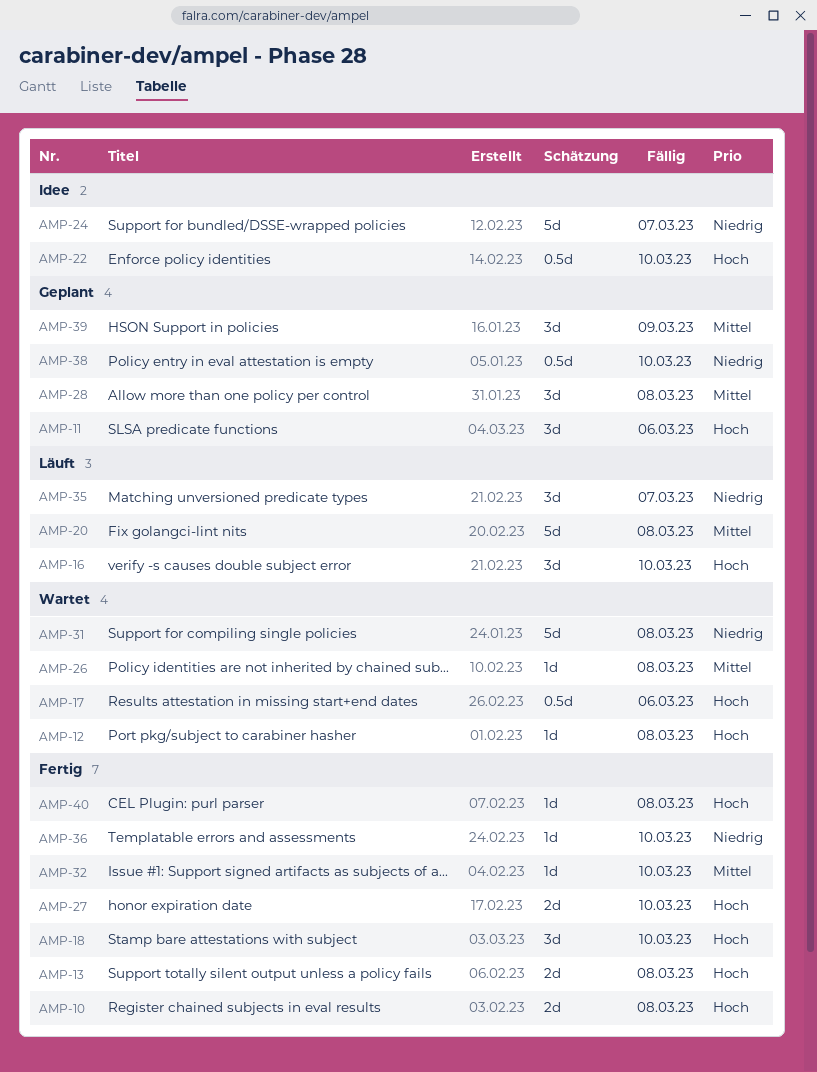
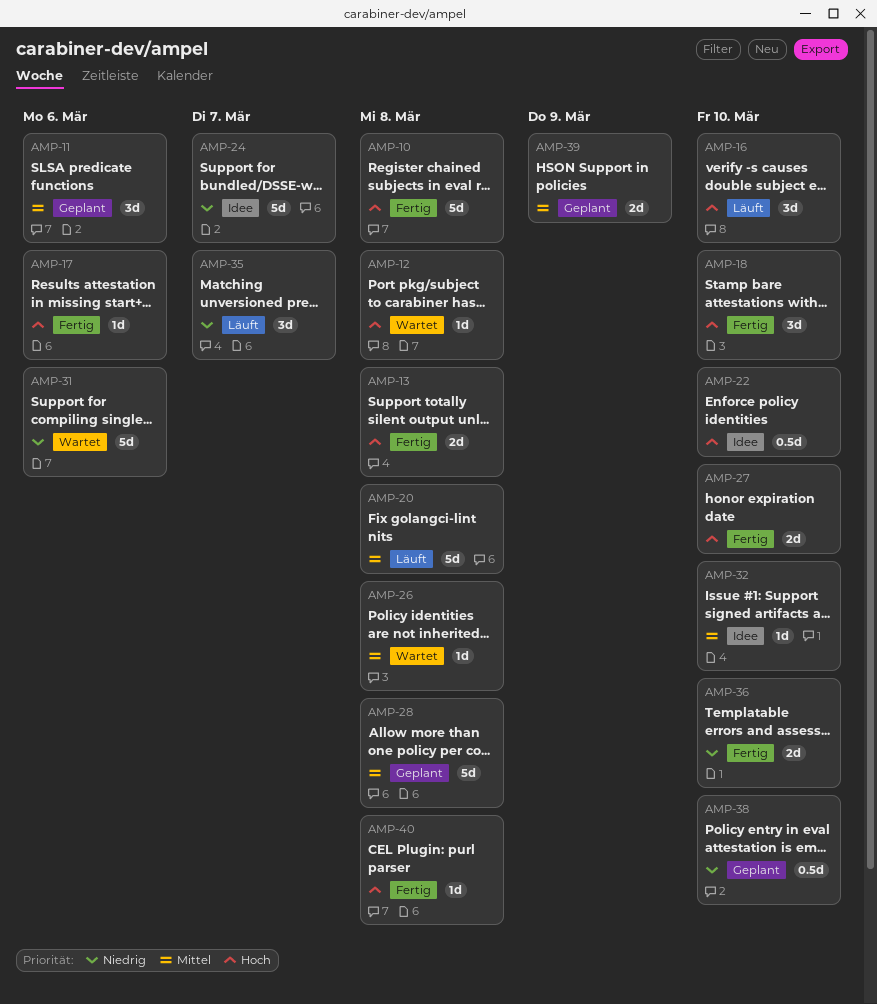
AMP-10, estimate: 2d -> 5d
AMP-11, priority: Hoch -> Mittel
AMP-17, status: Wartet -> Fertig
AMP-17, estimate: 0.5d -> 1d
AMP-28, estimate: 3d -> 5d
AMP-31, due: Mar 8 -> Mar 6
AMP-32, status: Fertig -> Idee
AMP-36, estimate: 1d -> 2d
AMP-39, estimate: 3d -> 2d

